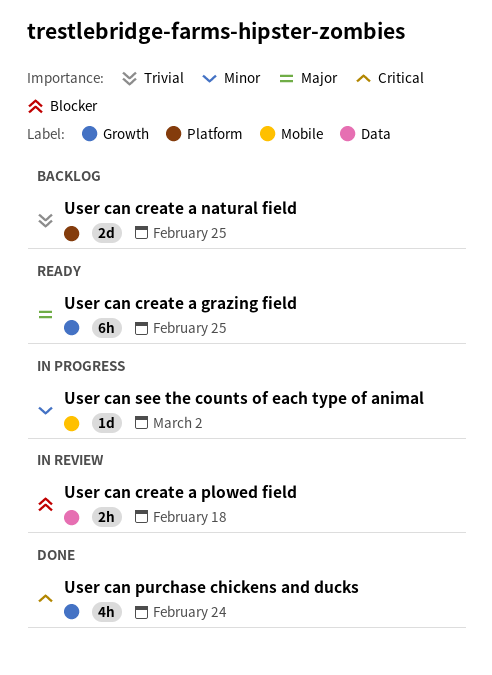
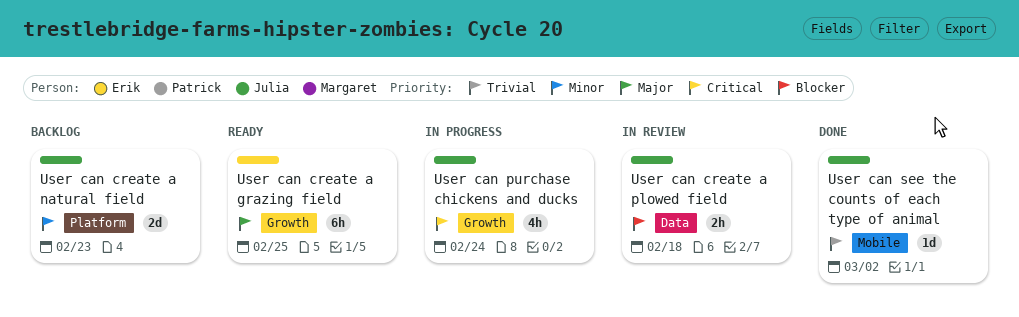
User can create a natural field, priority: Trivial -> Minor
User can create a natural field, due: Feb 25 -> Feb 23
User can purchase chickens and ducks, status: Done -> In progress
User can see the counts of each type of animal, status: In progress -> Done
User can see the counts of each type of animal, priority: Minor -> Trivial

